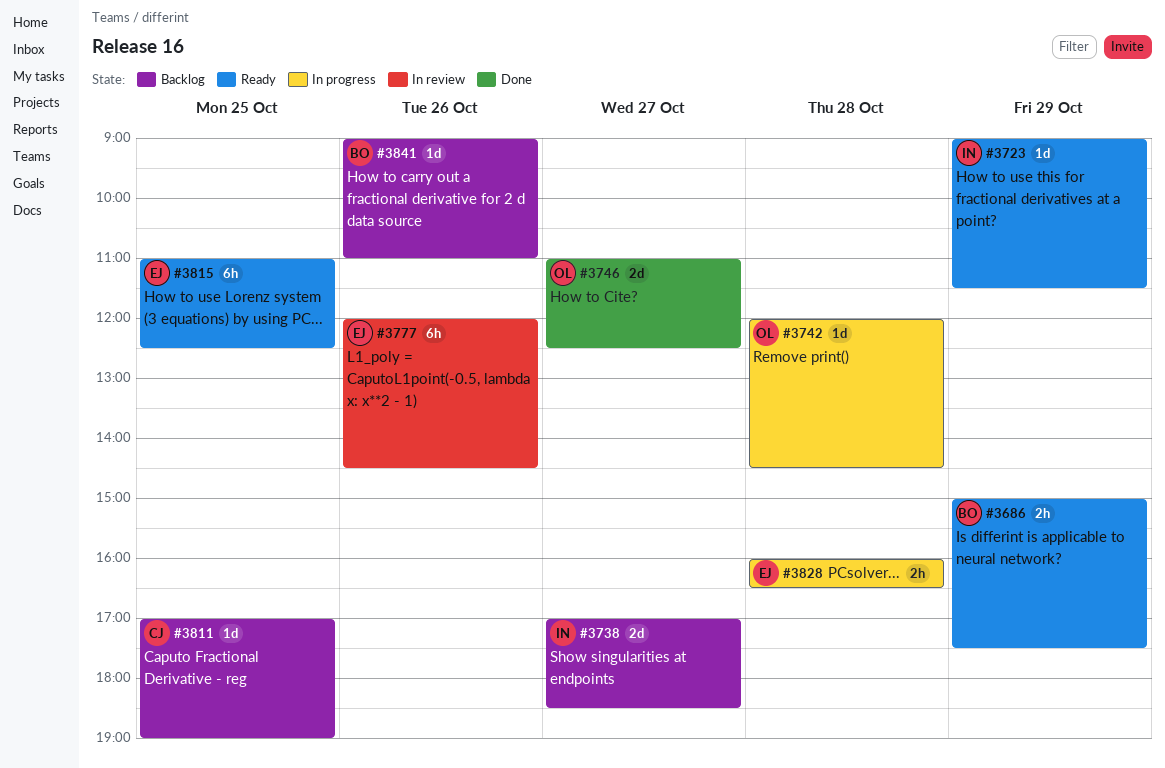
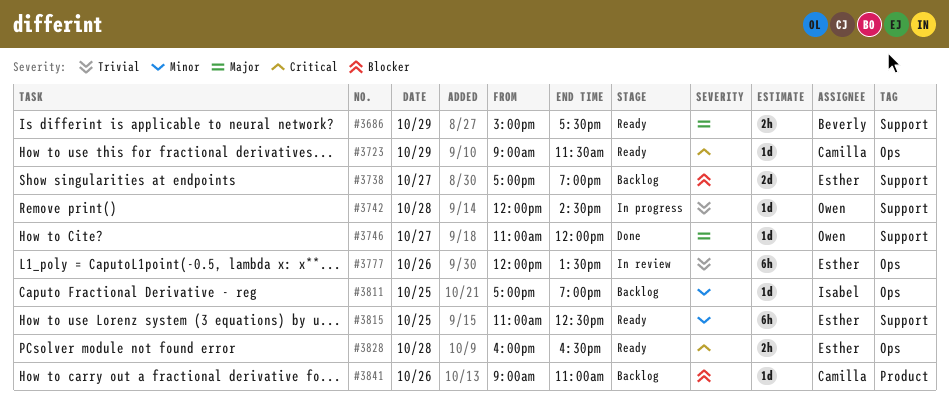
#3723, owner: Isabel -> Camilla
#3738, owner: Isabel -> Esther
#3738, ends: 18:30 -> 19:00
#3746, estimate: 2d -> 1d
#3746, ends: 12:30 -> 12:00
#3777, ends: 14:30 -> 13:30
#3811, owner: Camilla -> Isabel
#3828, status: In progress -> Ready
#3841, owner: Beverly -> Camilla

